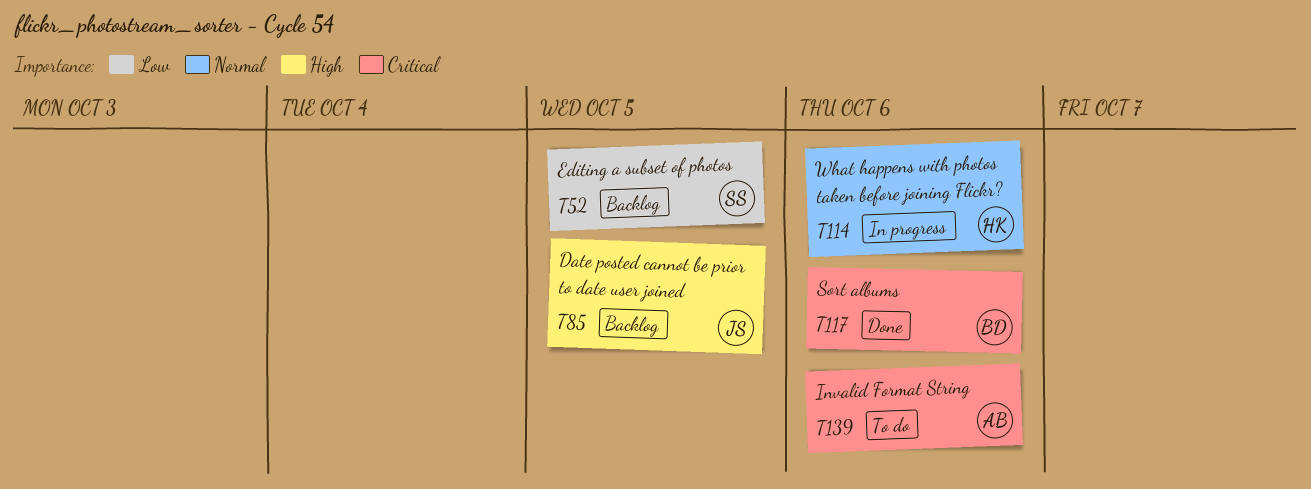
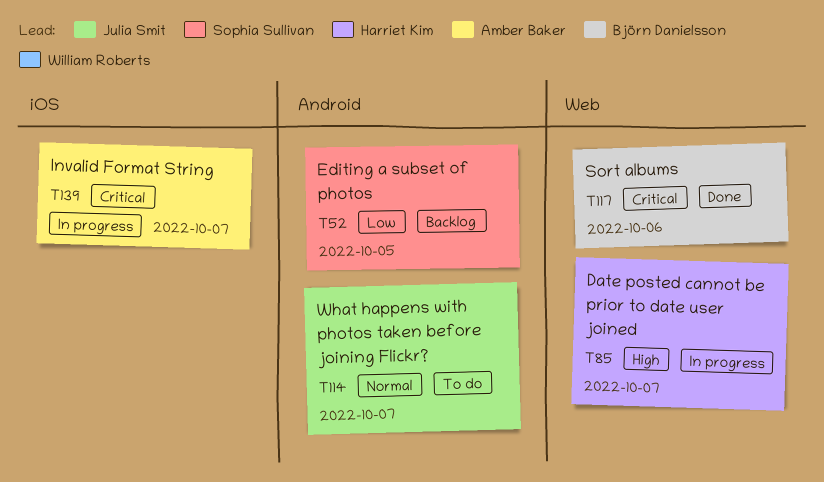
T85, status: Backlog -> In progress
T85, owner: Julia Smit -> Harriet Kim
T85, due: Oct 5 -> Oct 7
T114, status: In progress -> To do
T114, owner: Harriet Kim -> Julia Smit
T114, due: Oct 6 -> Oct 7
T139, status: To do -> In progress
T139, due: Oct 6 -> Oct 7

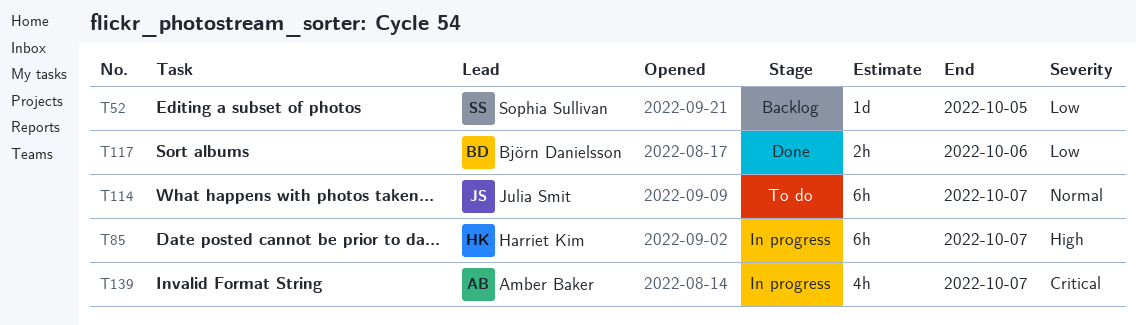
T117, priority: Critical -> Low

